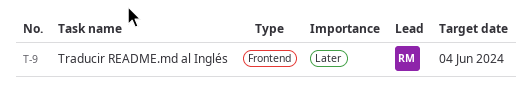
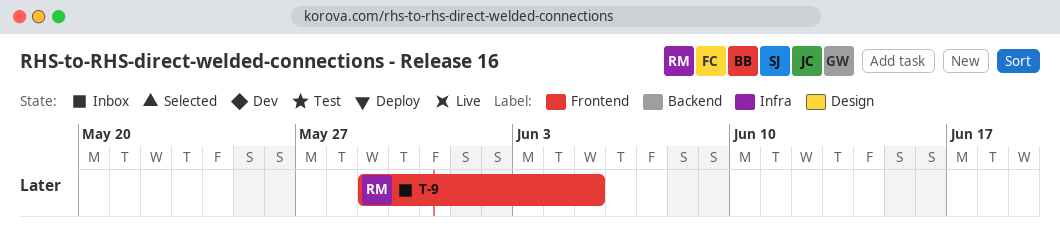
T-9, due: Jun 4 -> Jun 5

